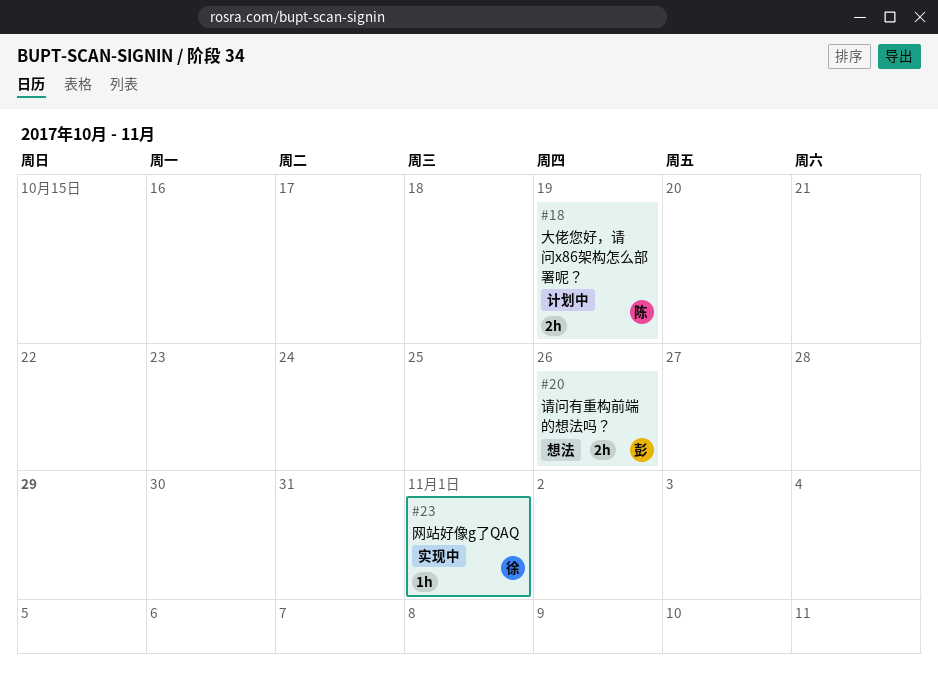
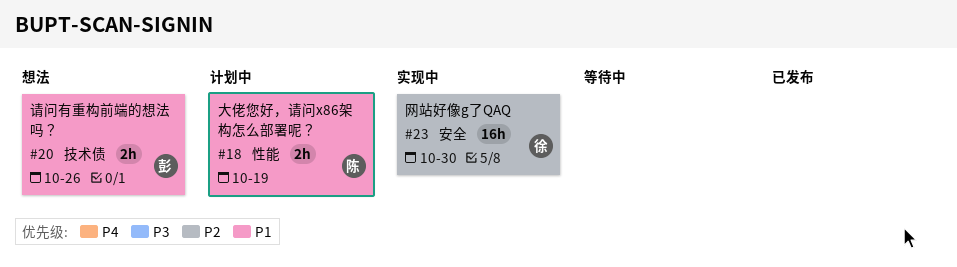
#23, estimate: 1h -> 16h
#23, due: Nov 1 -> Oct 30

